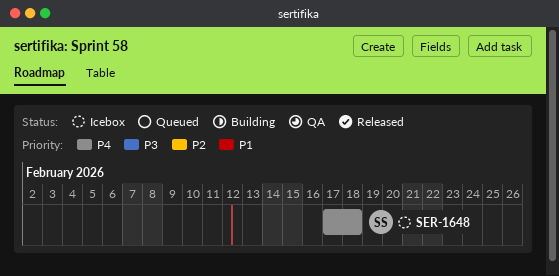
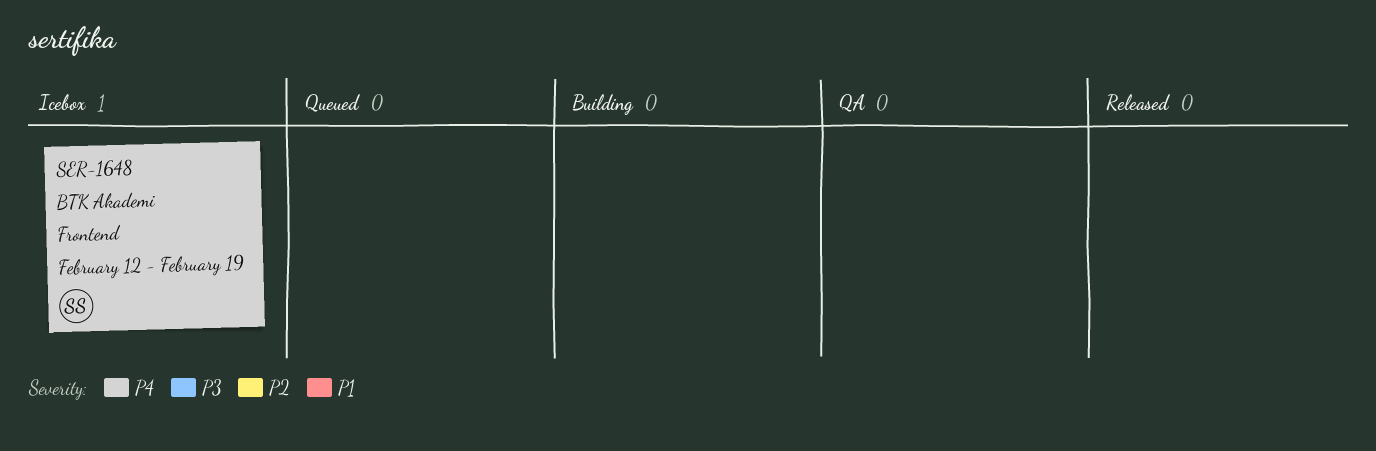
SER-1648, start: Feb 17 -> Feb 12
SER-1648, due: Feb 18 -> Feb 19

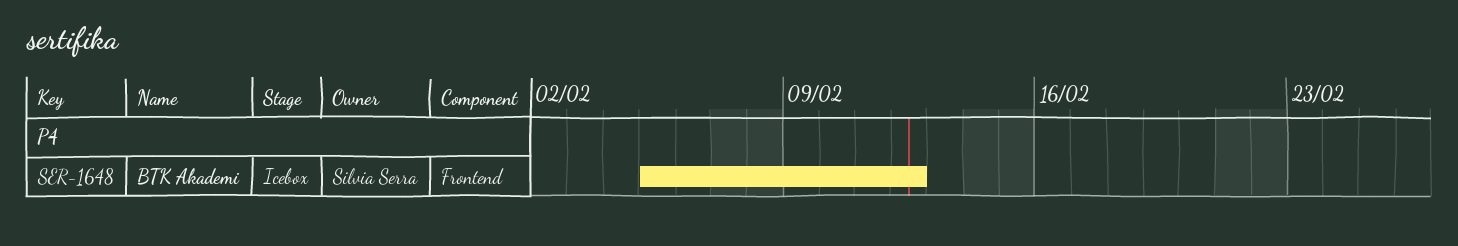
SER-1648, start: Feb 12 -> Feb 5
SER-1648, due: Feb 19 -> Feb 12

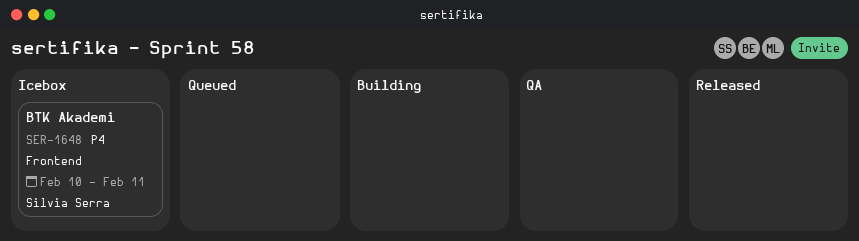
SER-1648, start: Feb 5 -> Feb 10
SER-1648, due: Feb 12 -> Feb 11

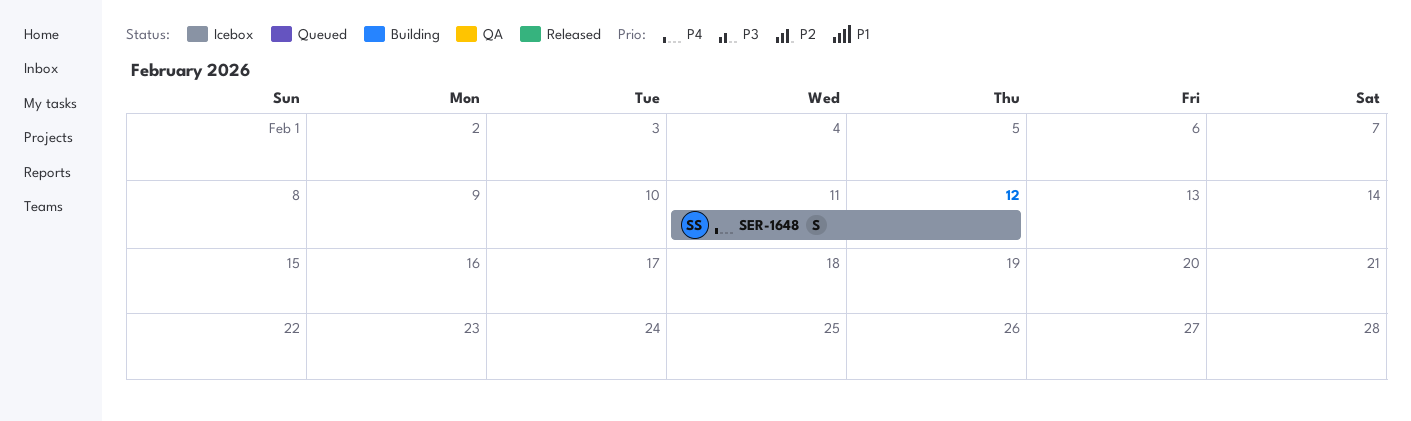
SER-1648, start: Feb 10 -> Feb 11
SER-1648, due: Feb 11 -> Feb 12

